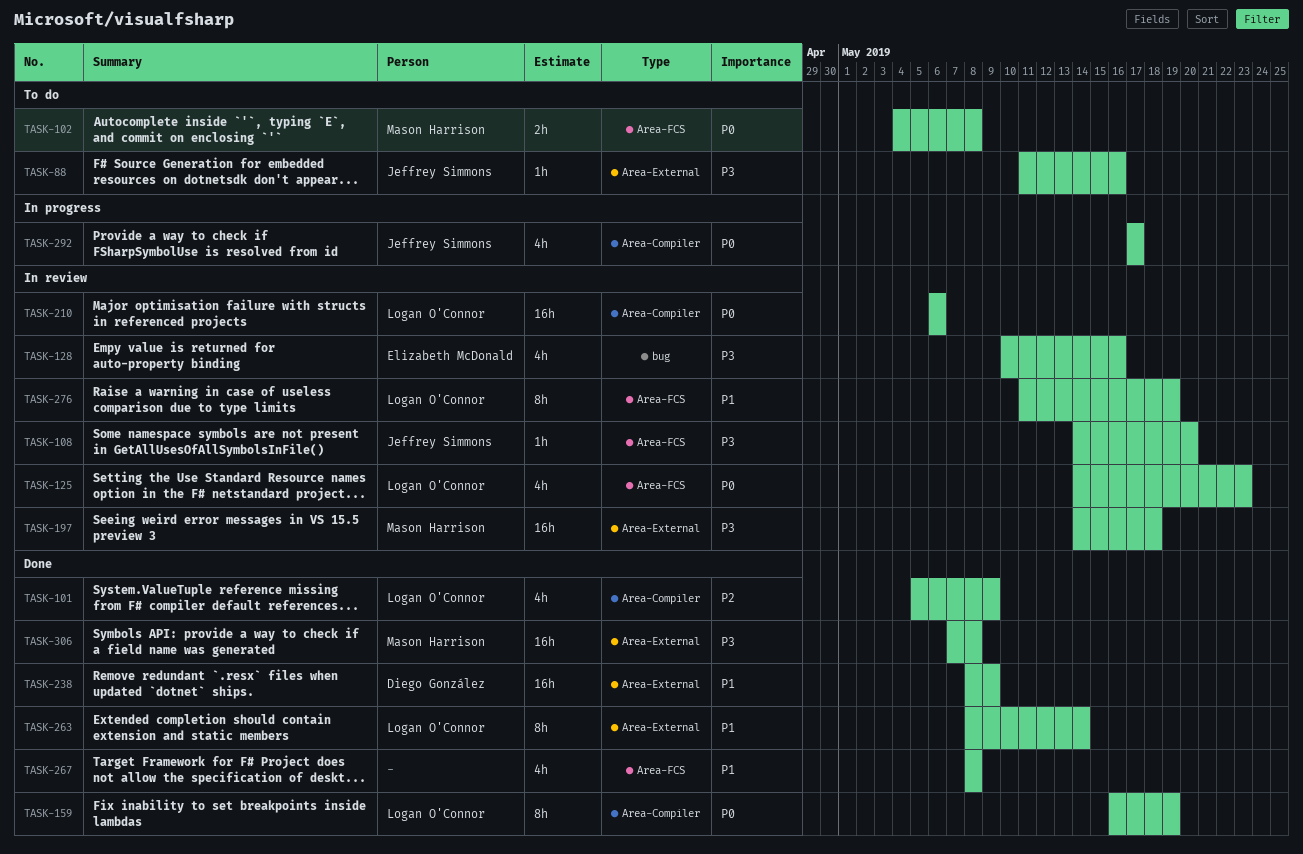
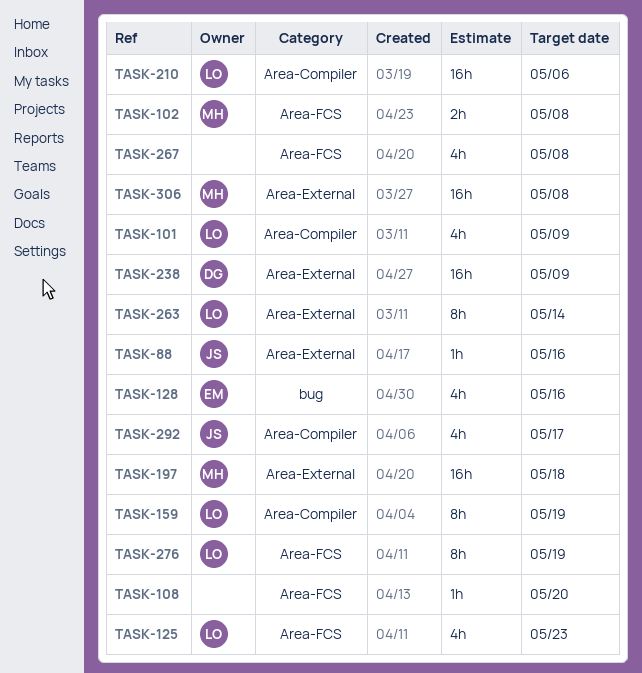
TASK-108, owner: Jeffrey Simmons -> none

